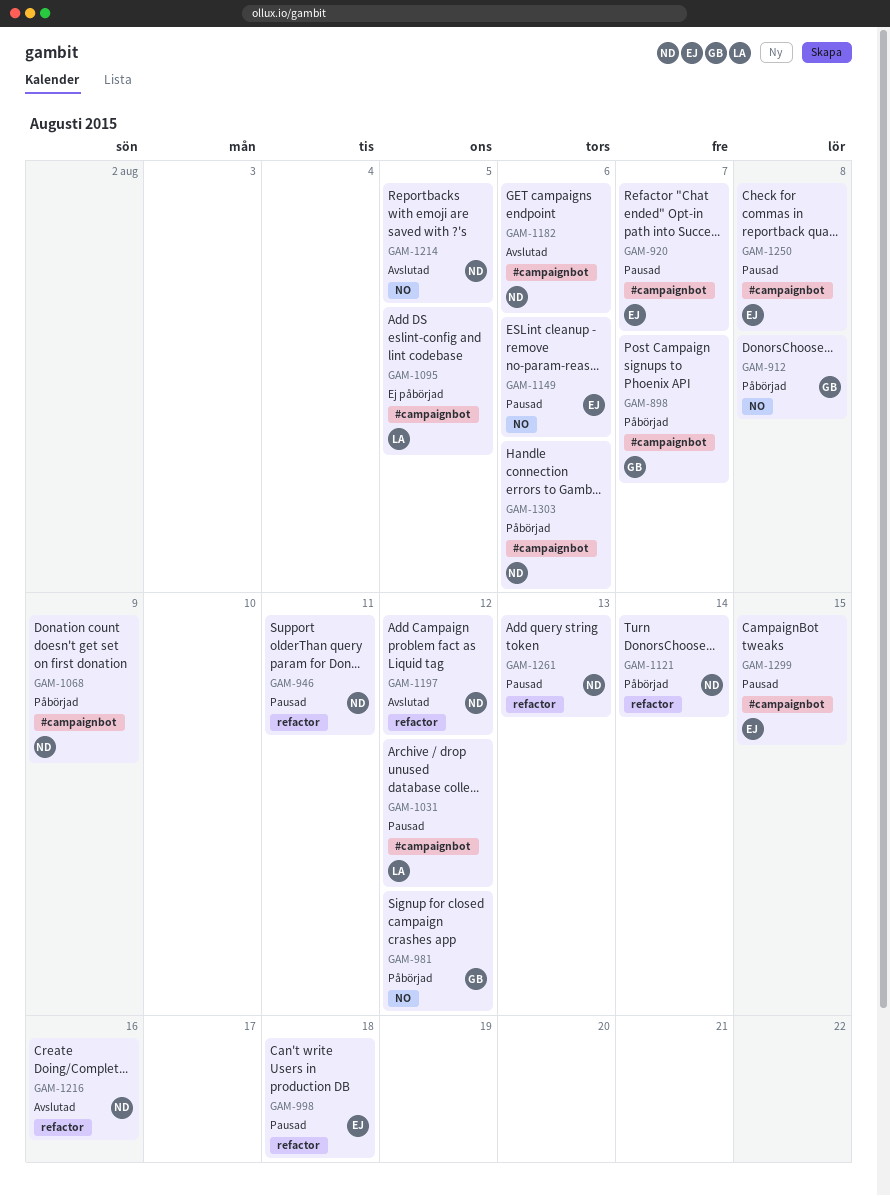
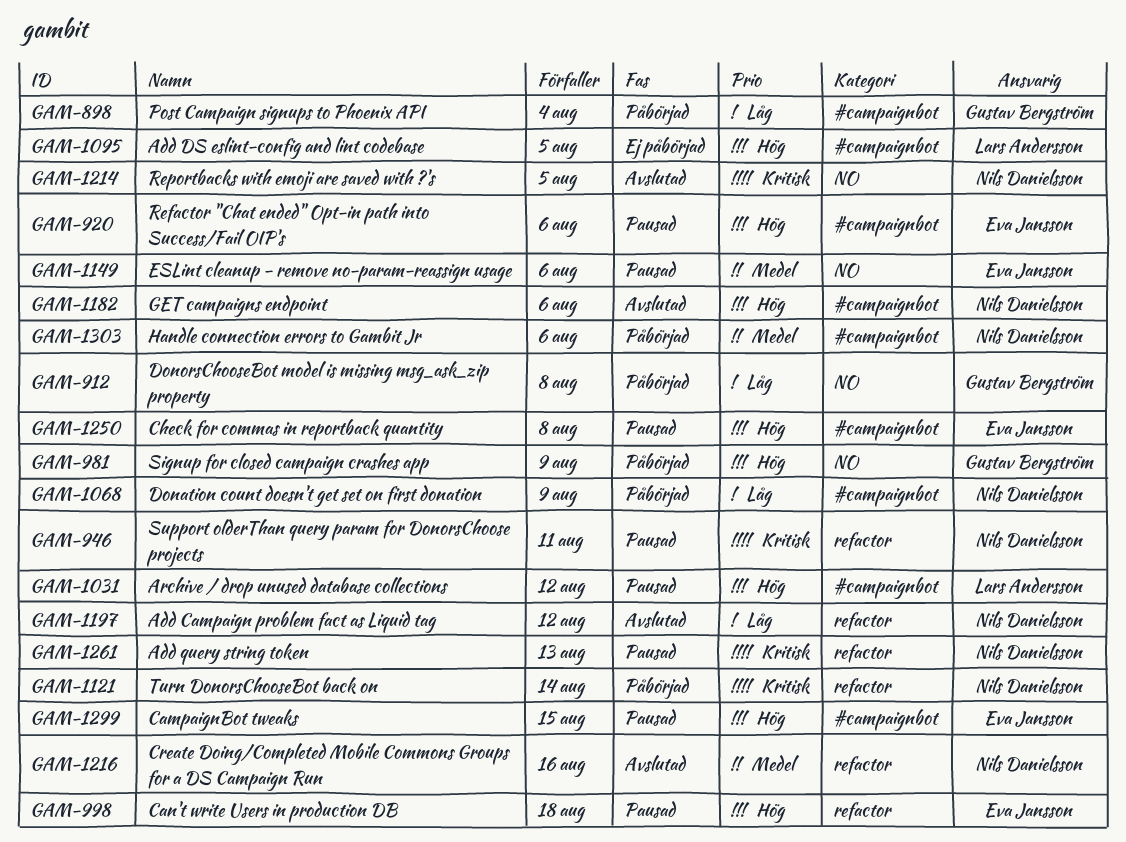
GAM-898, due: Aug 7 -> Aug 4
GAM-920, due: Aug 7 -> Aug 6
GAM-981, due: Aug 12 -> Aug 9

